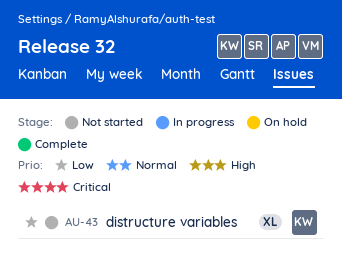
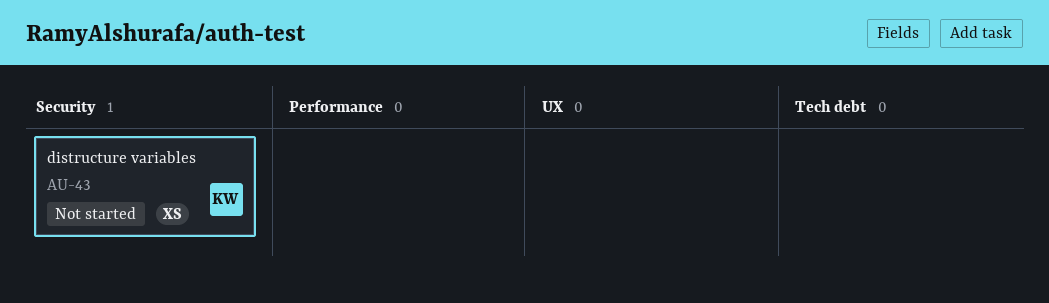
AU-43, estimate: XL -> XS

